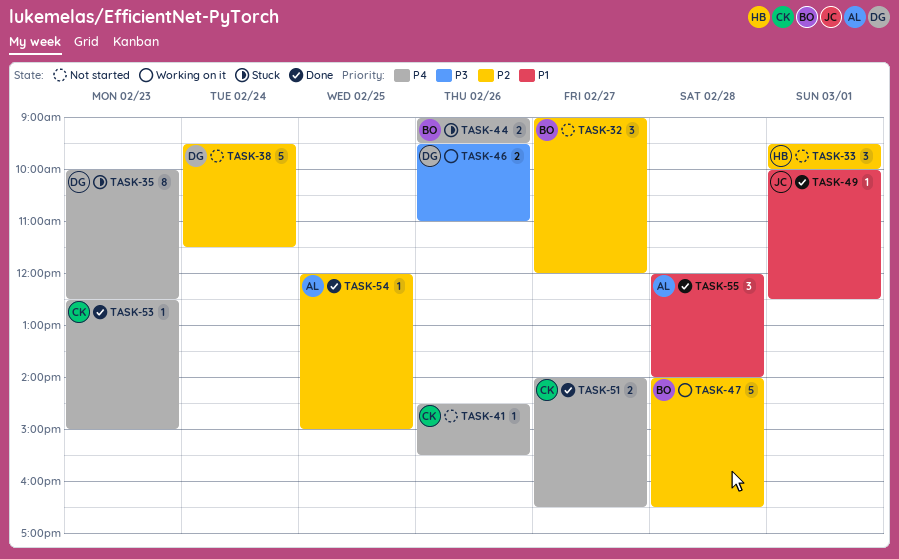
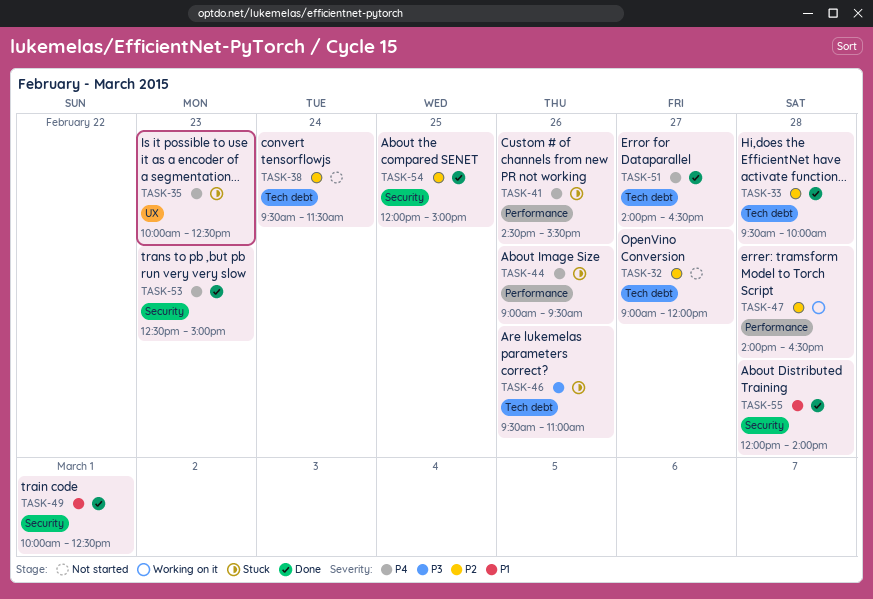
TASK-33, status: Not started -> Done
TASK-33, day: Mar 1 -> Feb 28
TASK-41, status: Not started -> Stuck
TASK-46, status: Working on it -> Stuck

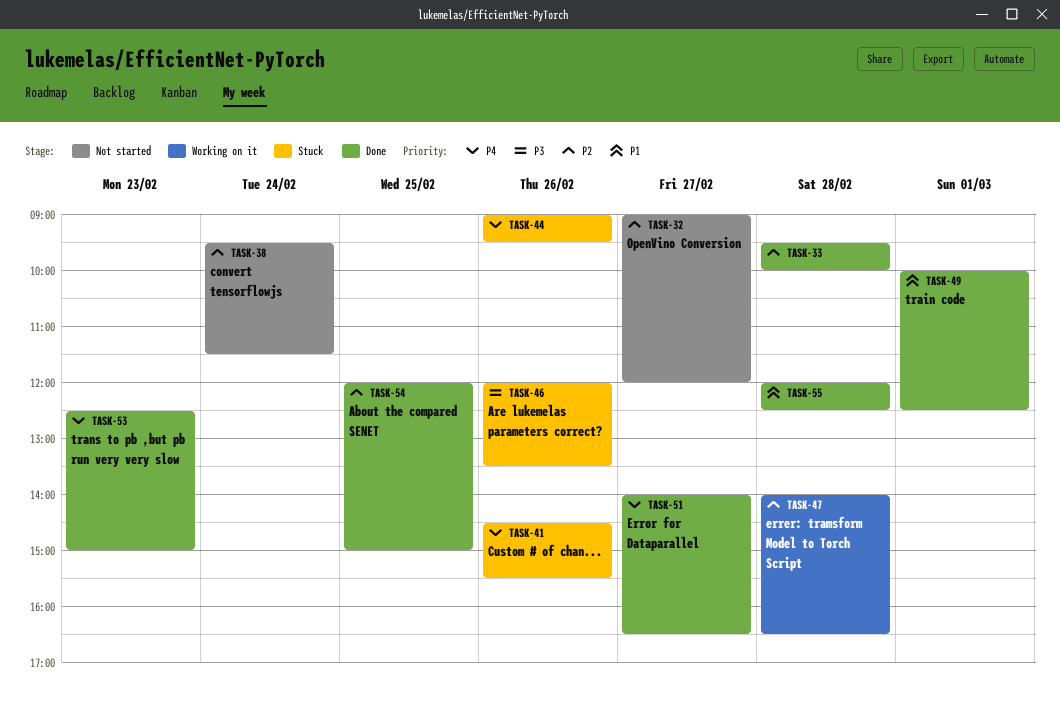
TASK-35: present -> none
TASK-46, begins: 09:30 -> 12:00
TASK-46, ends: 11:00 -> 13:30
TASK-55, ends: 14:00 -> 12:30

